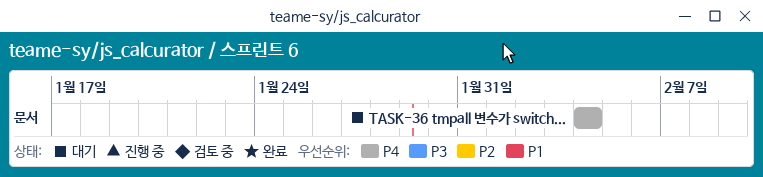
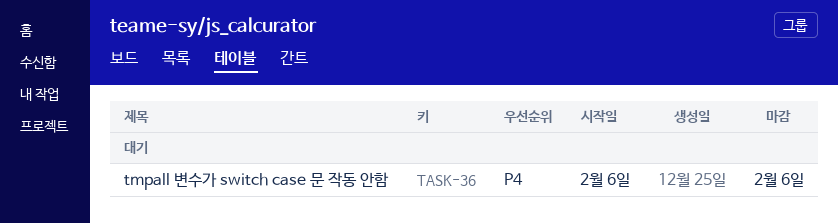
TASK-36, start: Feb 4 -> Feb 6
TASK-36, due: Feb 4 -> Feb 6

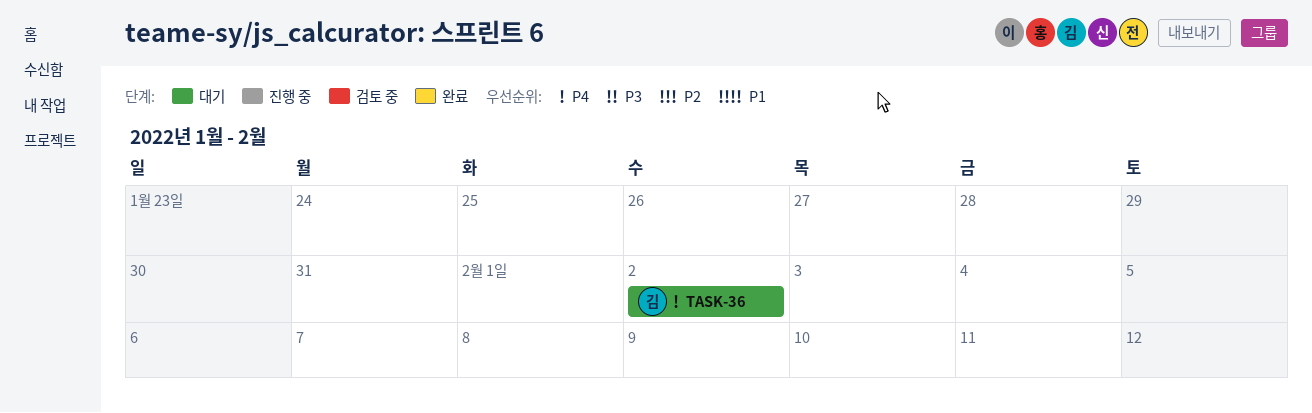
TASK-36, start: Feb 6 -> Feb 2
TASK-36, due: Feb 6 -> Feb 2

